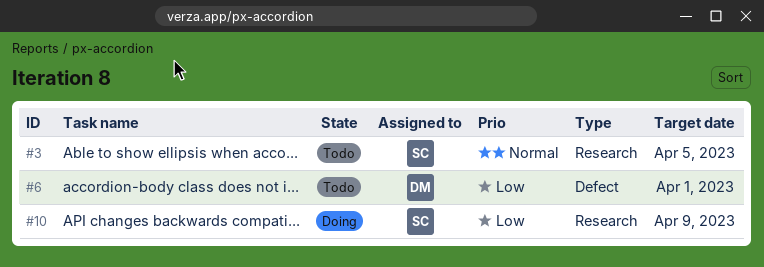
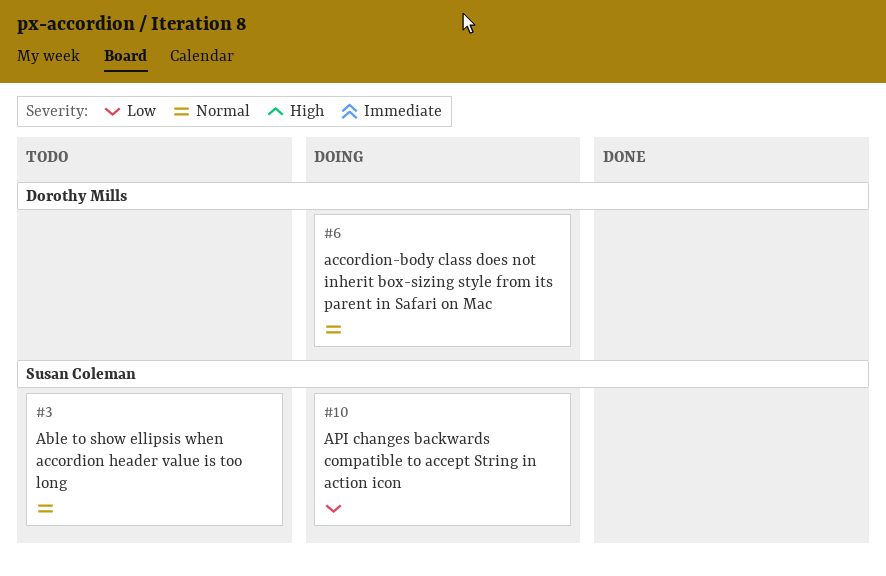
#6, status: Todo -> Doing
#6, priority: Low -> Normal

